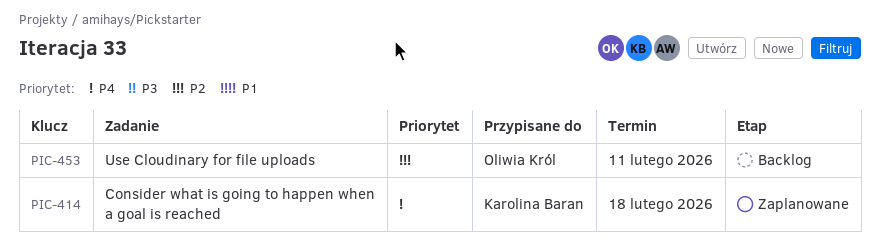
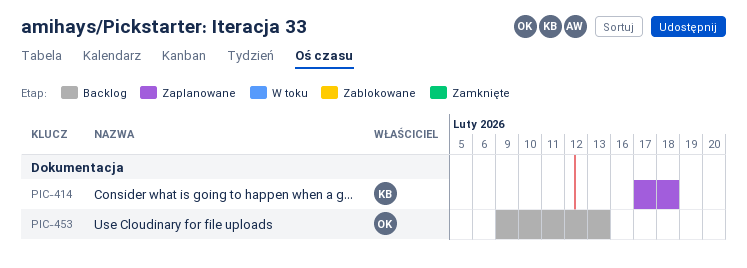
PIC-453, due: Feb 11 -> Feb 13

